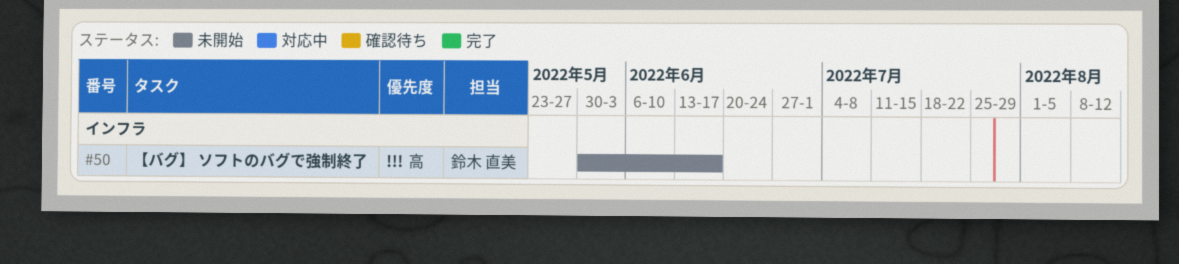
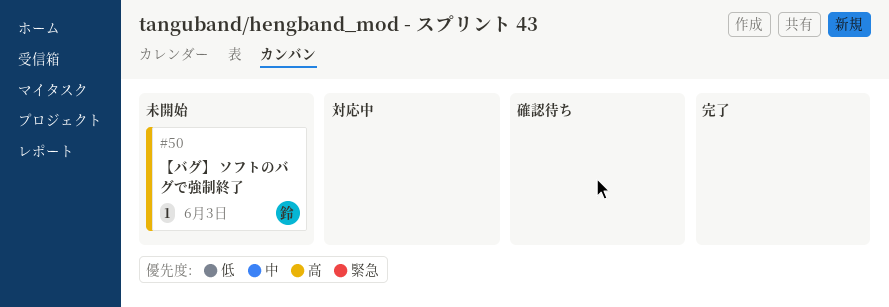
#50, due: Jun 17 -> Jun 3

